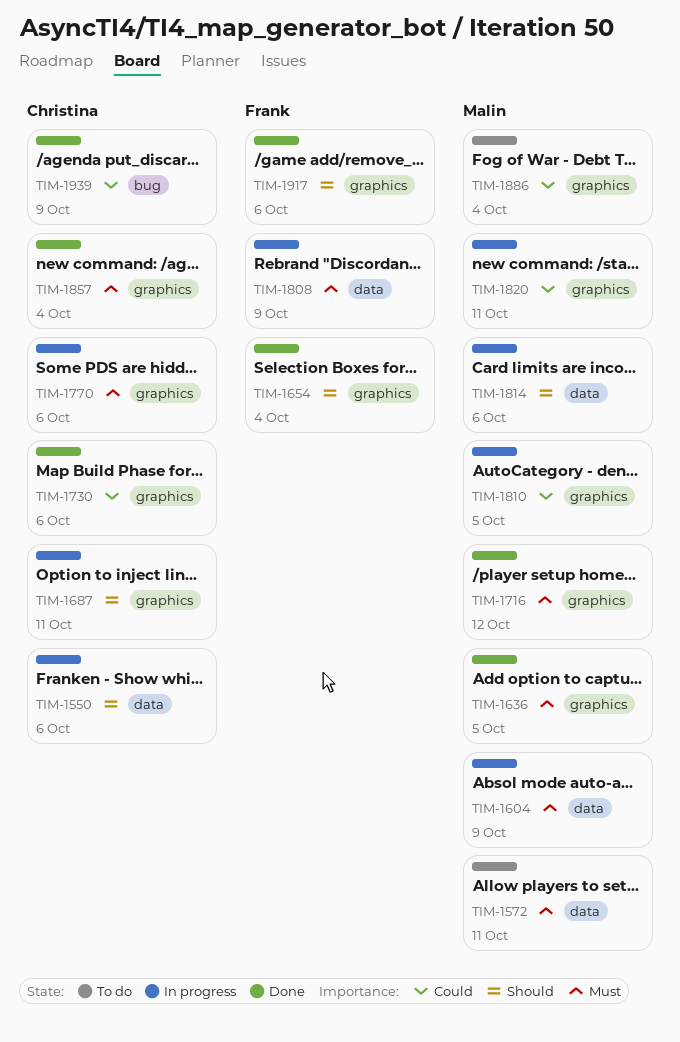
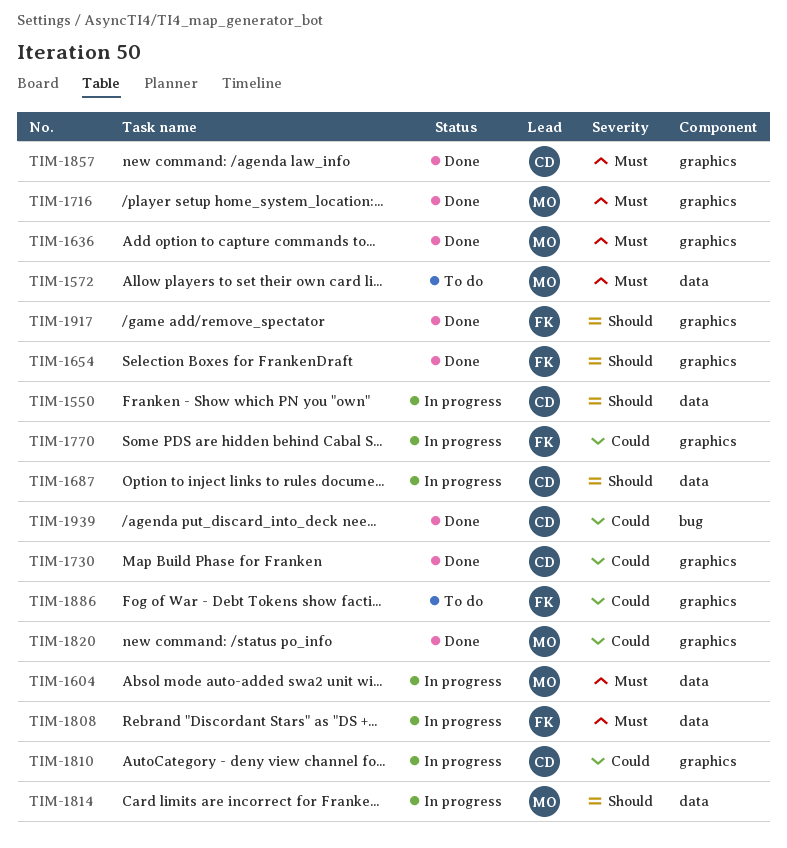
TIM-1687, label: graphics -> data
TIM-1770, owner: Christina -> Frank
TIM-1770, priority: Must -> Could
TIM-1810, owner: Malin -> Christina
TIM-1820, status: In progress -> Done
TIM-1886, owner: Malin -> Frank

